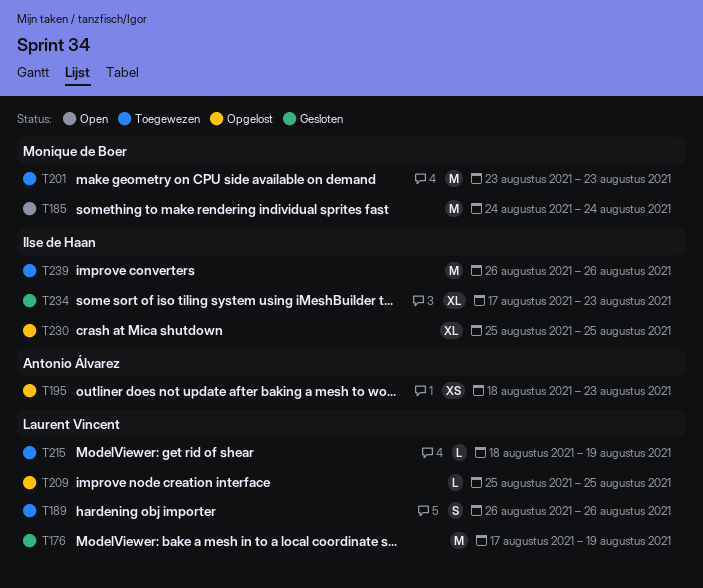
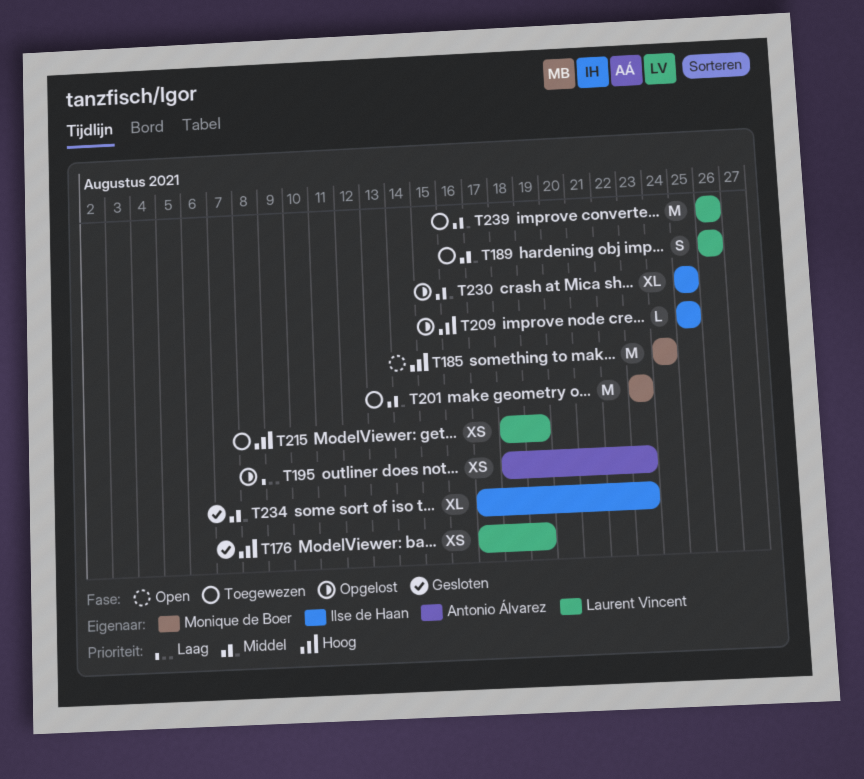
T176, estimate: M -> XS
T209, owner: Laurent Vincent -> Ilse de Haan
T215, estimate: L -> XS
T239, owner: Ilse de Haan -> Laurent Vincent

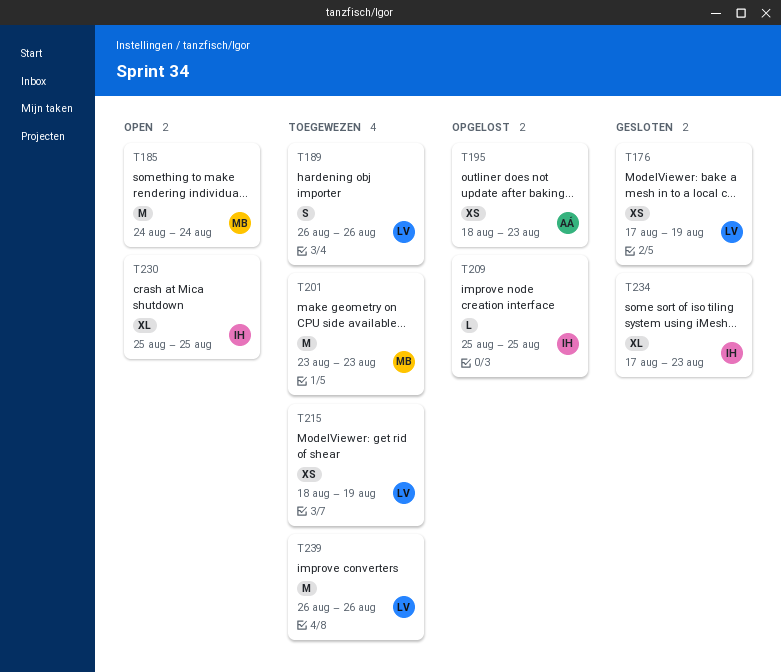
T230, status: Opgelost -> Open

